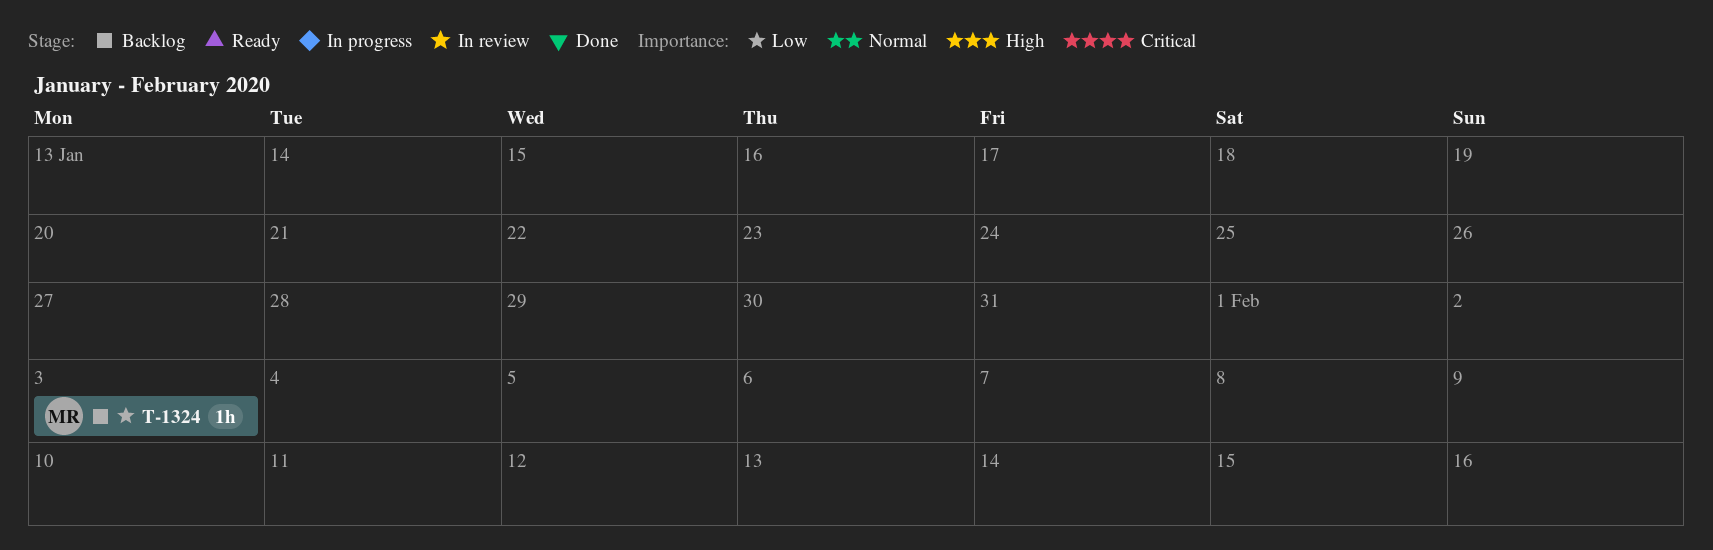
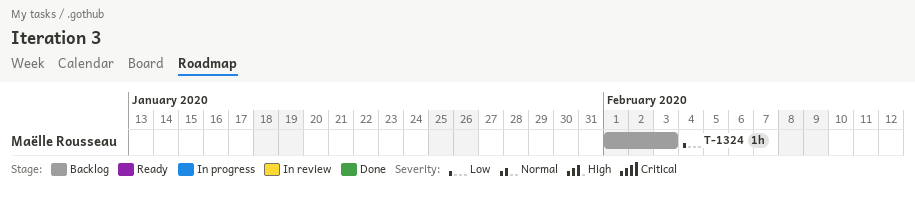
T-1324, start: Feb 3 -> Feb 1

